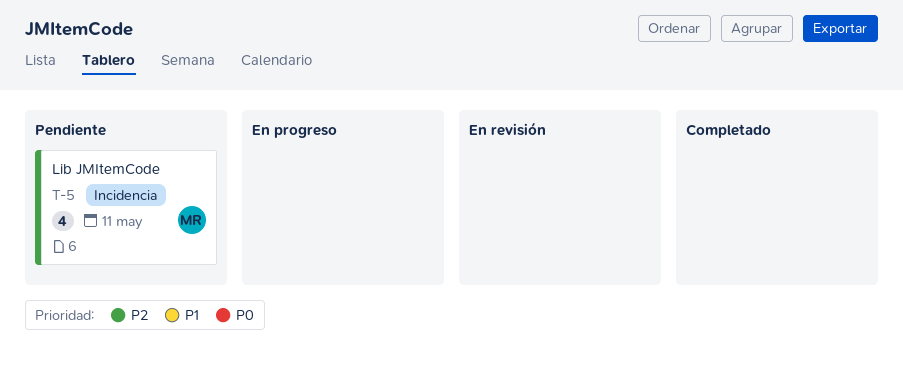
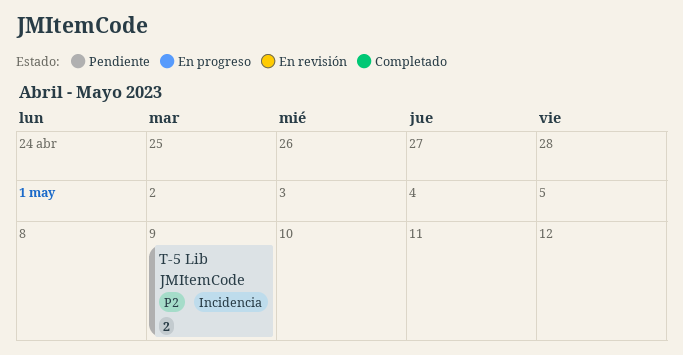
T-5, estimate: 4 -> 2
T-5, due: May 11 -> May 9

